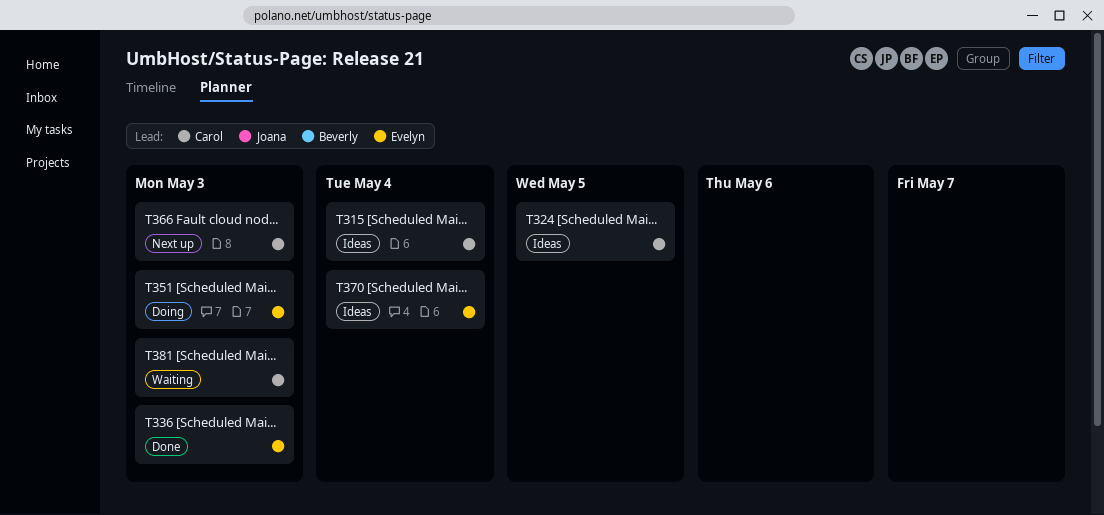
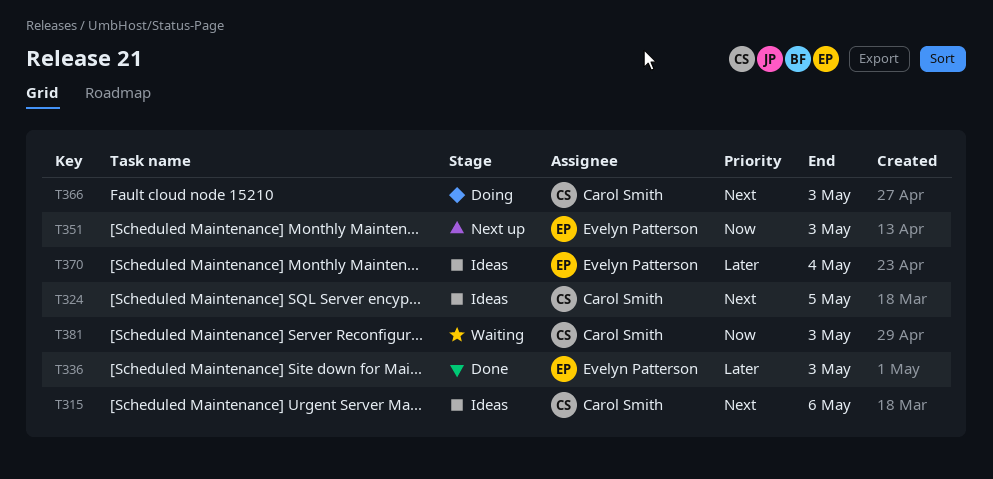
T315, due: May 4 -> May 6
T351, status: Doing -> Next up
T366, status: Next up -> Doing

